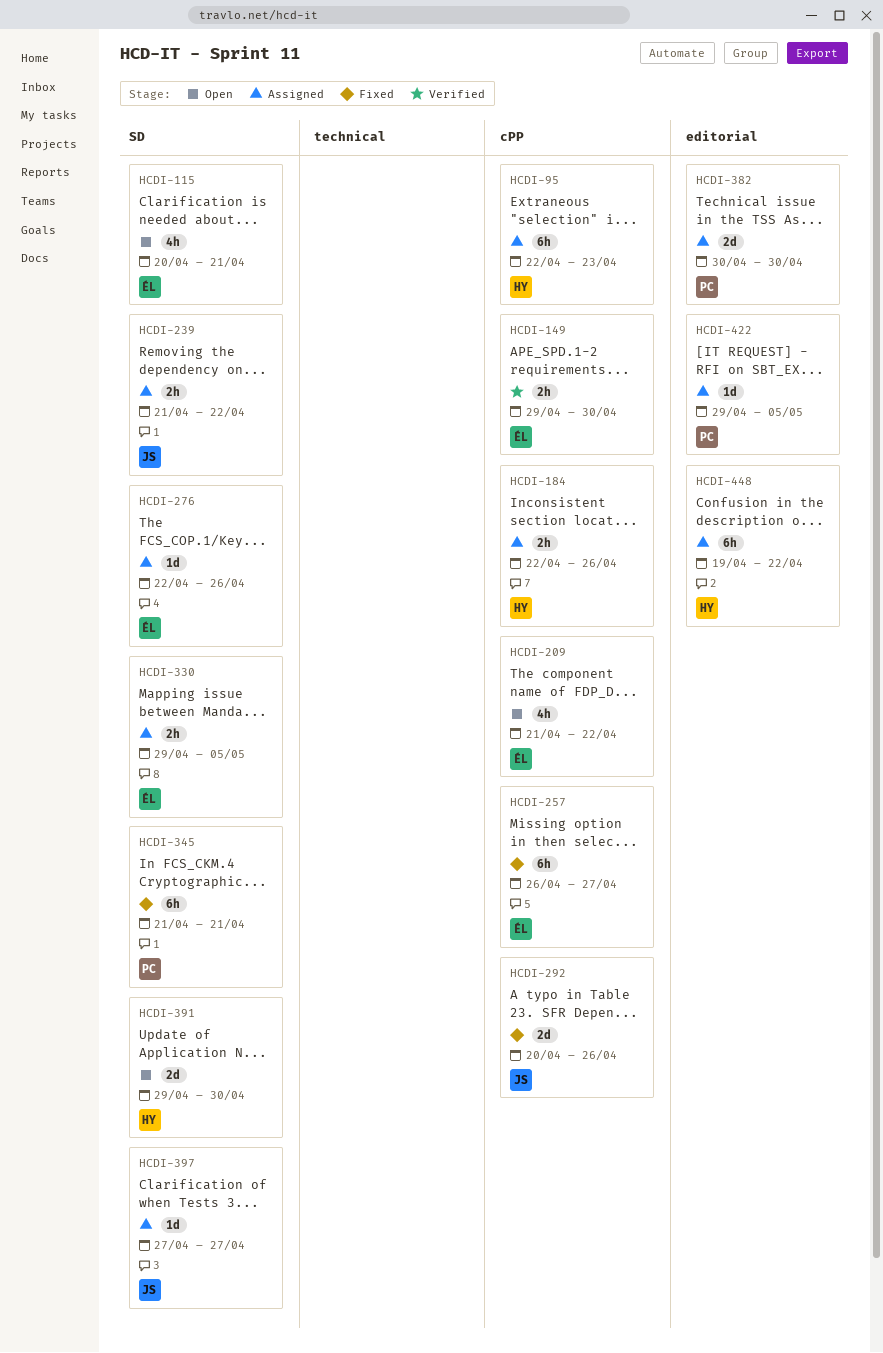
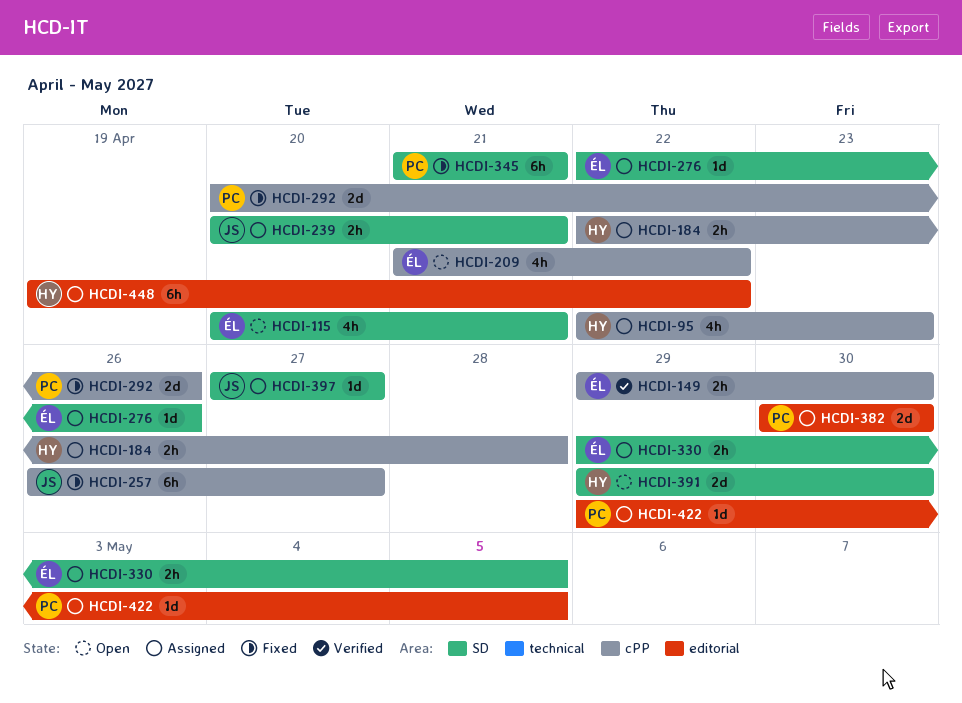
HCDI-95, estimate: 6h -> 4h
HCDI-184, due: Apr 26 -> Apr 28
HCDI-239, start: Apr 21 -> Apr 20
HCDI-239, due: Apr 22 -> Apr 21
HCDI-257, owner: ÉL -> JS
HCDI-292, owner: JS -> PC

